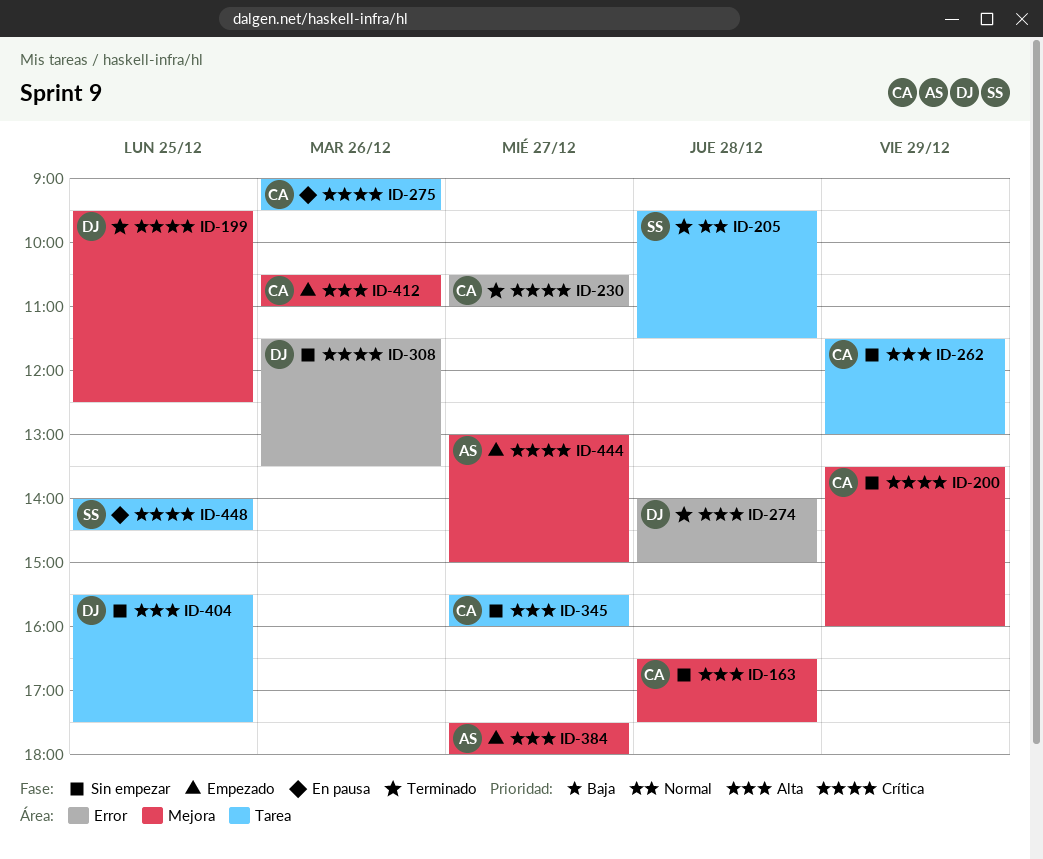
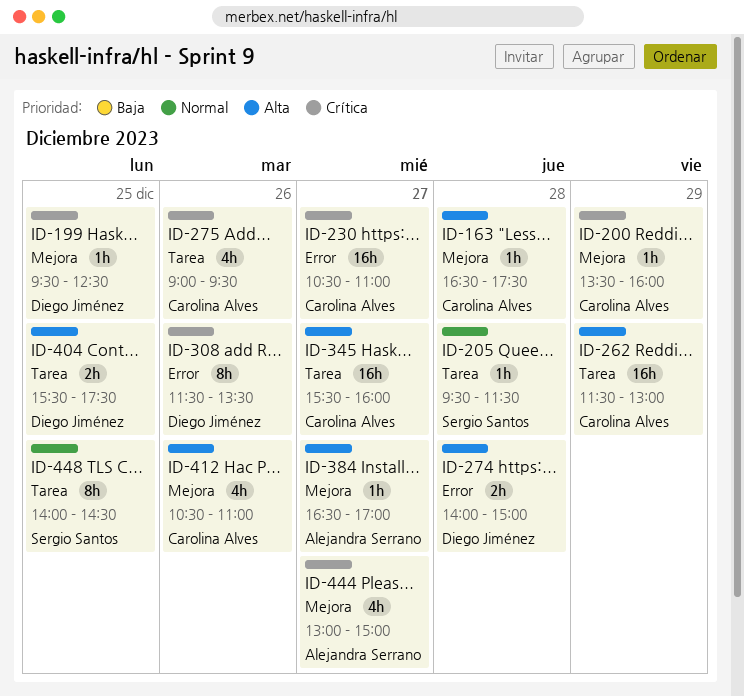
ID-384, begins: 17:30 -> 16:30
ID-384, ends: 18:00 -> 17:00
ID-448, priority: Crítica -> Normal

